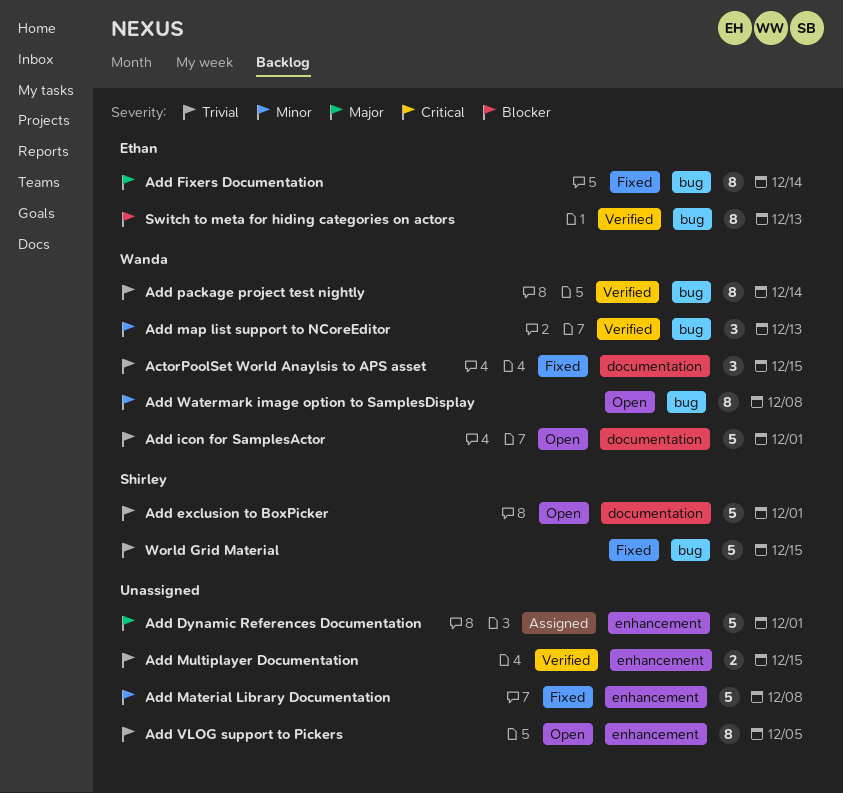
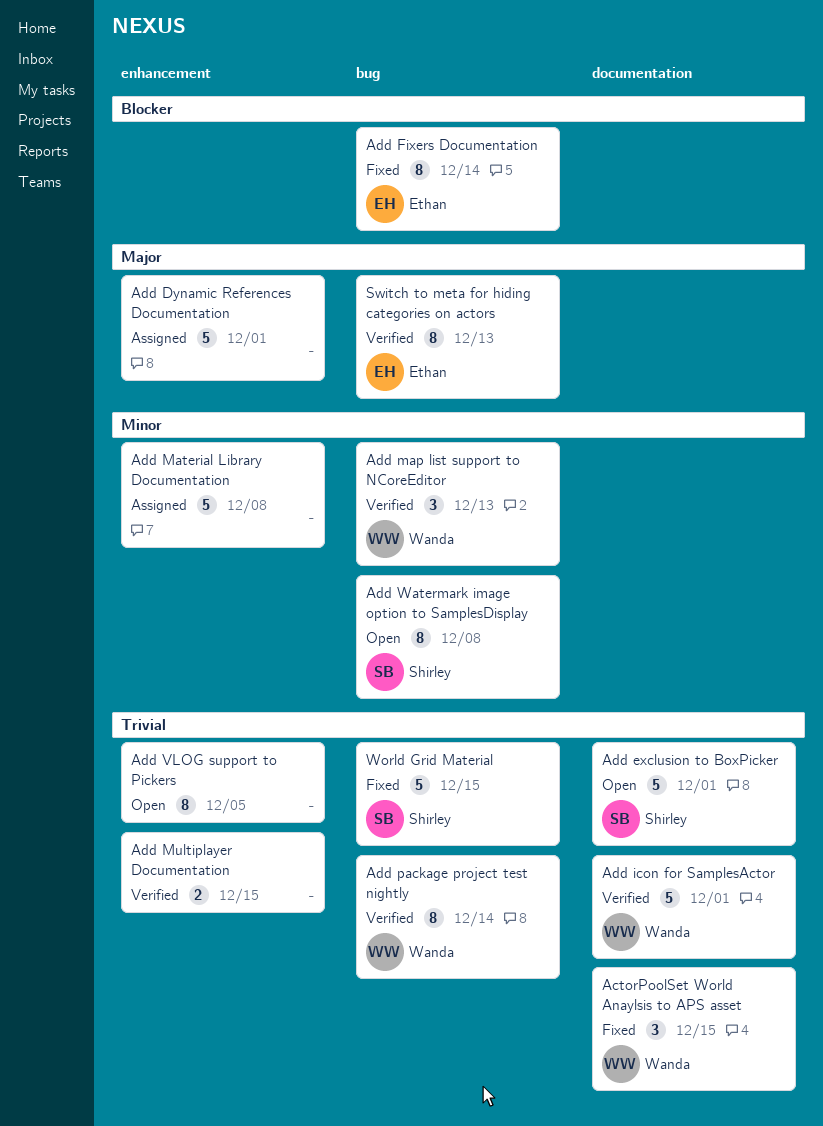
Add Fixers Documentation, priority: Major -> Blocker
Add icon for SamplesActor, status: Open -> Verified
Add Material Library Documentation, status: Fixed -> Assigned
Add Watermark image option to SamplesDisplay, owner: Wanda -> Shirley
Switch to meta for hiding categories on actors, priority: Blocker -> Major

